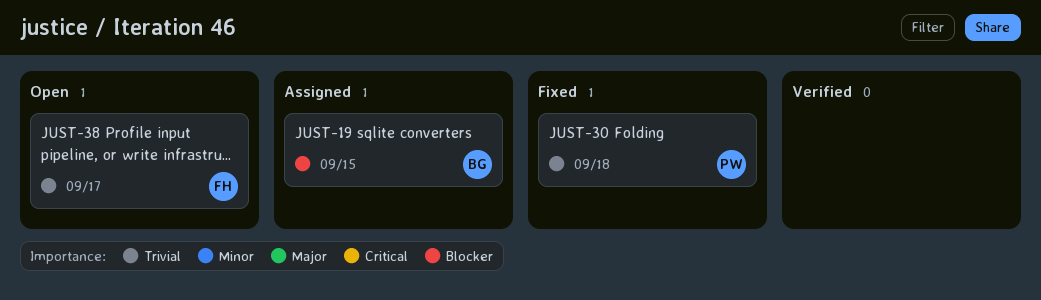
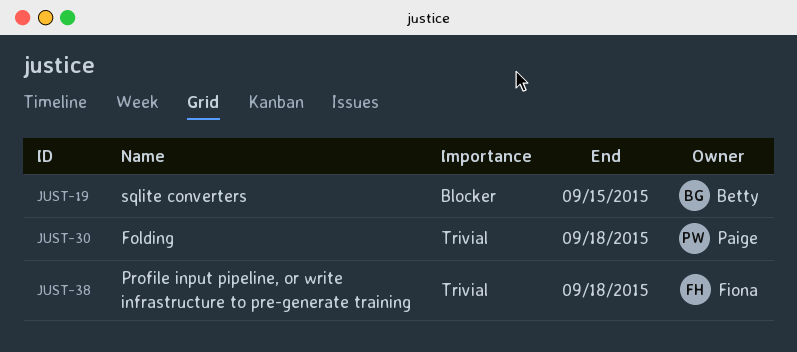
JUST-38, due: Sep 17 -> Sep 18

